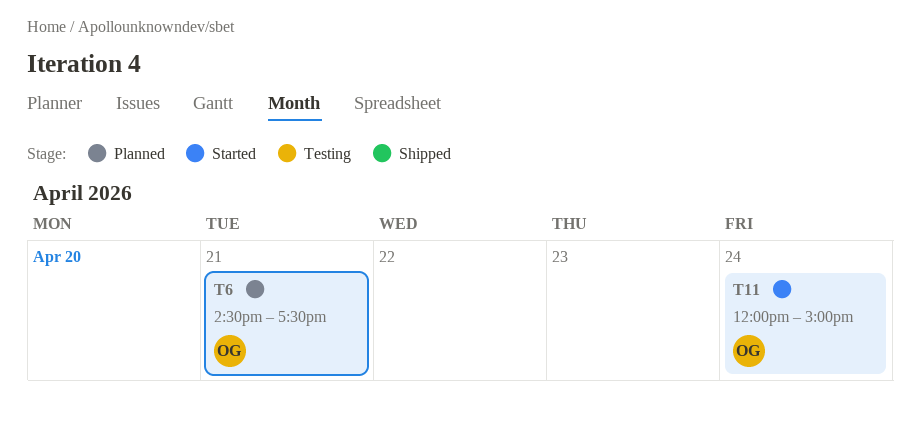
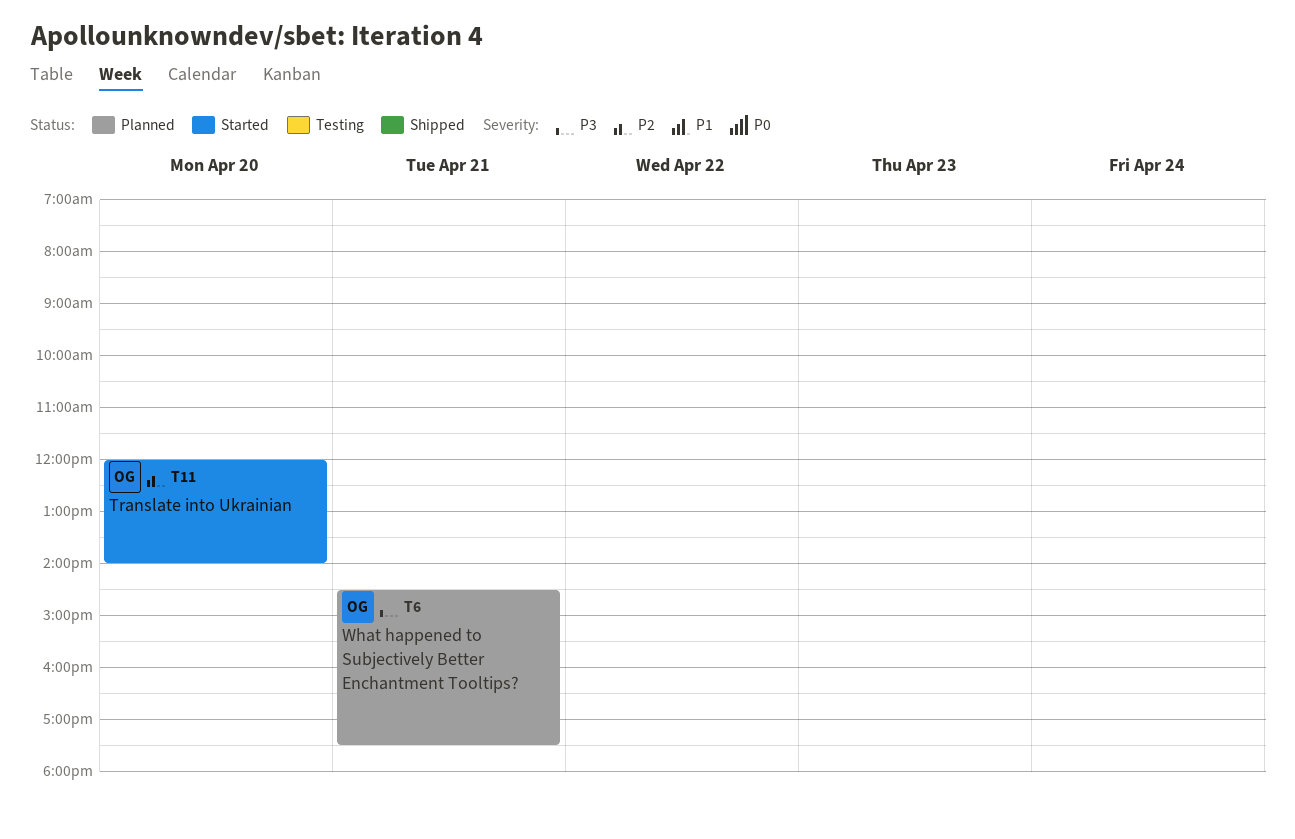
T11, day: Apr 24 -> Apr 20
T11, ends: 15:00 -> 14:00

